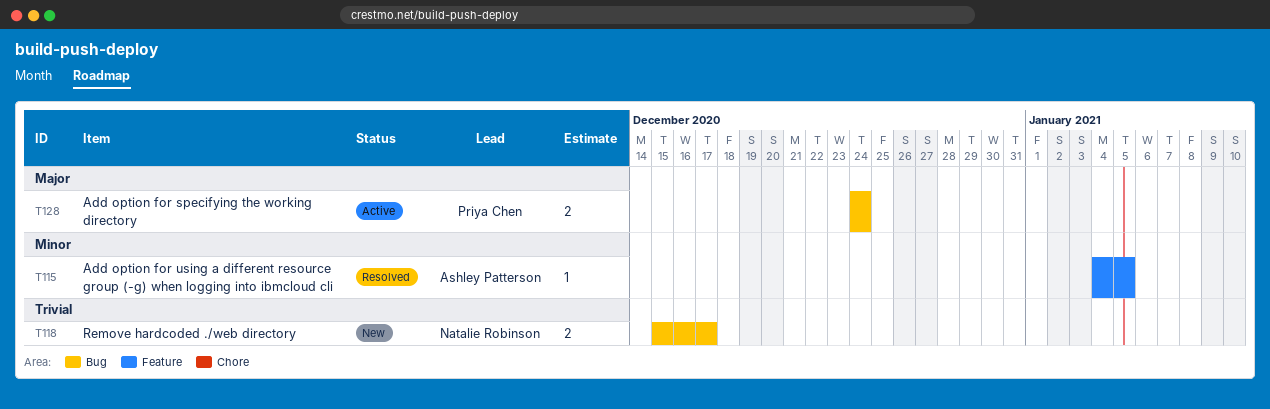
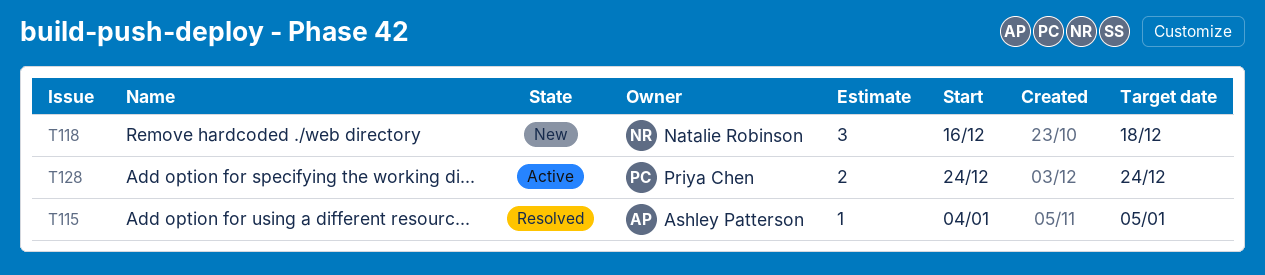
T118, estimate: 2 -> 3
T118, start: Dec 15 -> Dec 16
T118, due: Dec 17 -> Dec 18

